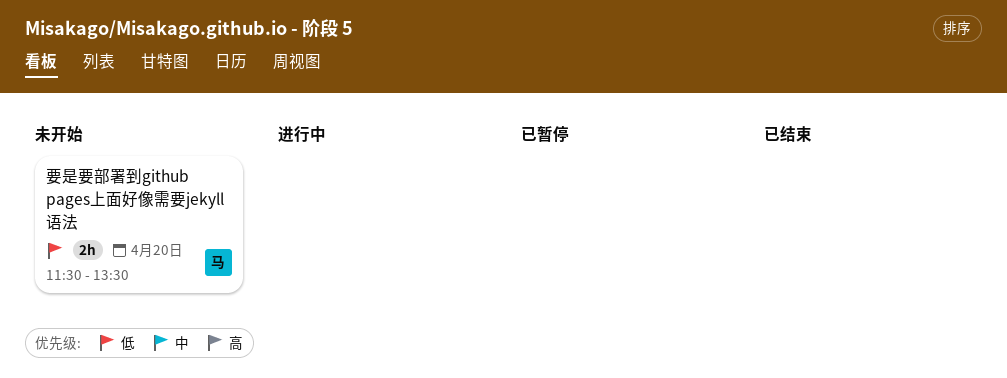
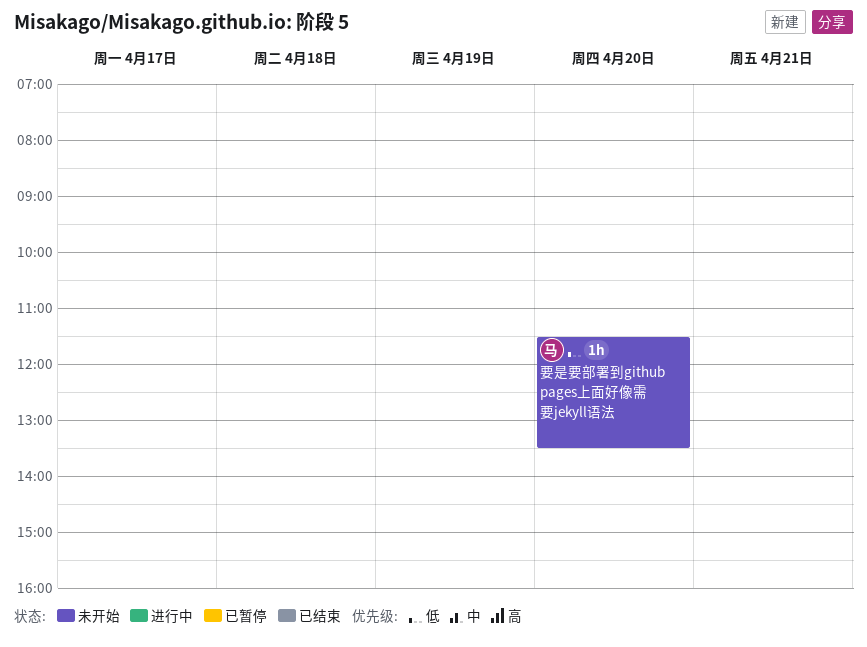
要是要部署到github pages上面好像需要jekyll语法, estimate: 2h -> 1h

